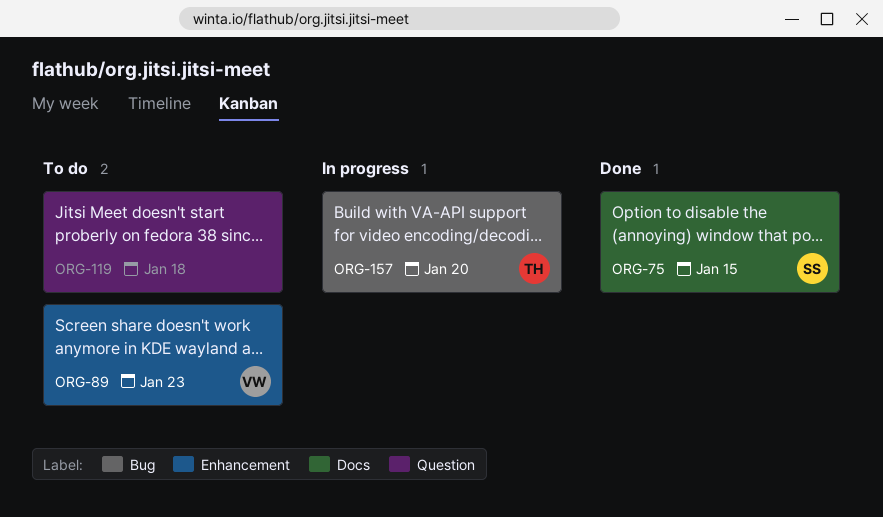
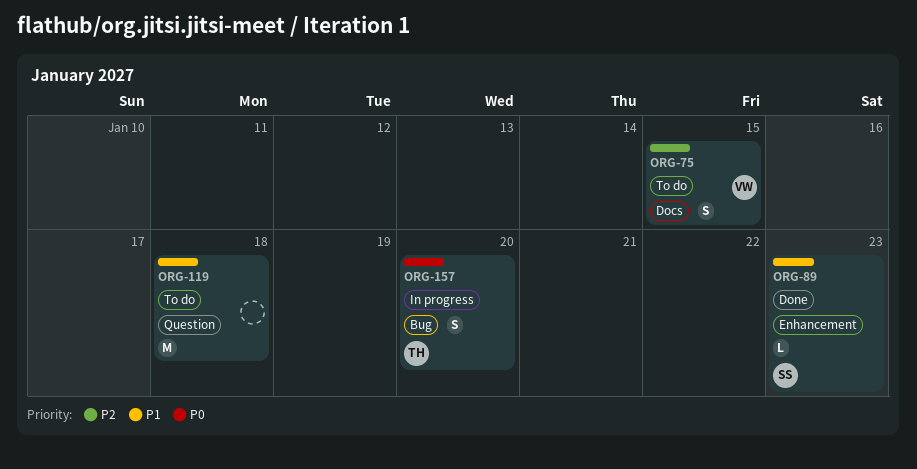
ORG-75, status: Done -> To do
ORG-75, owner: SS -> VW
ORG-89, status: To do -> Done
ORG-89, owner: VW -> SS

